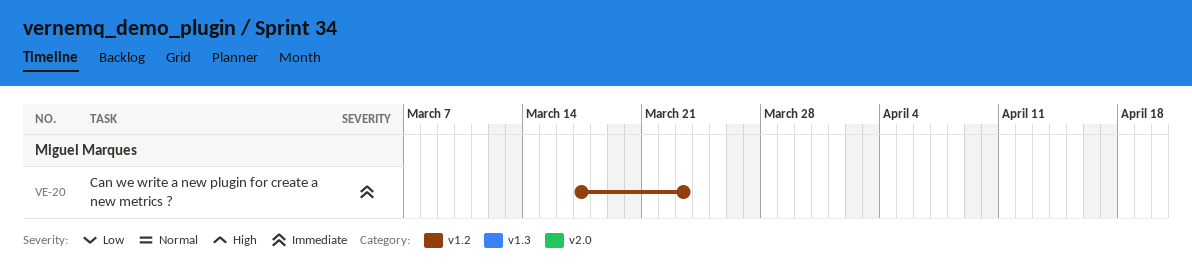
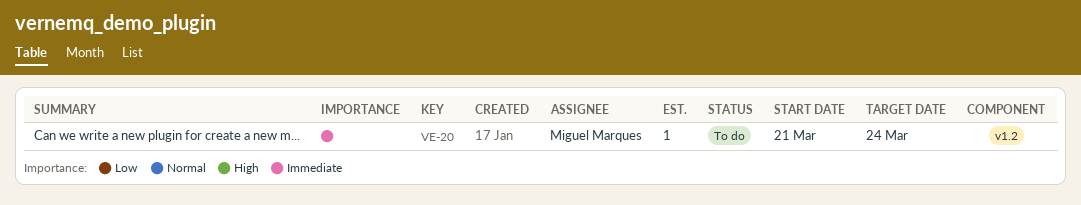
VE-20, start: Mar 17 -> Mar 21
VE-20, due: Mar 23 -> Mar 24

